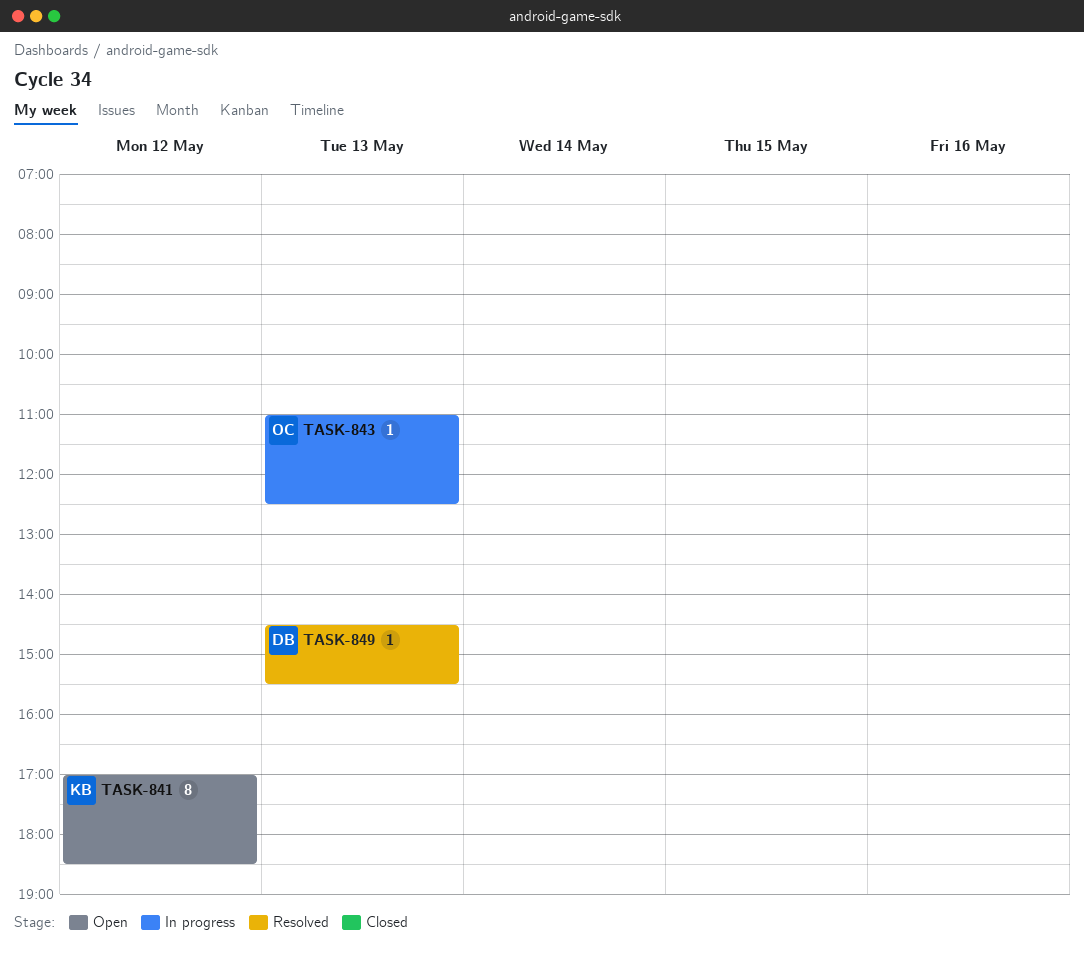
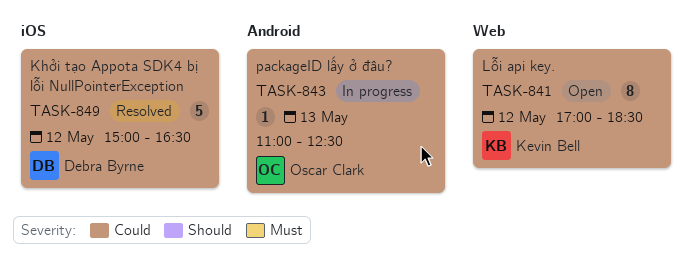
TASK-849, estimate: 1 -> 5
TASK-849, day: May 13 -> May 12
TASK-849, begins: 14:30 -> 15:00
TASK-849, ends: 15:30 -> 16:30

